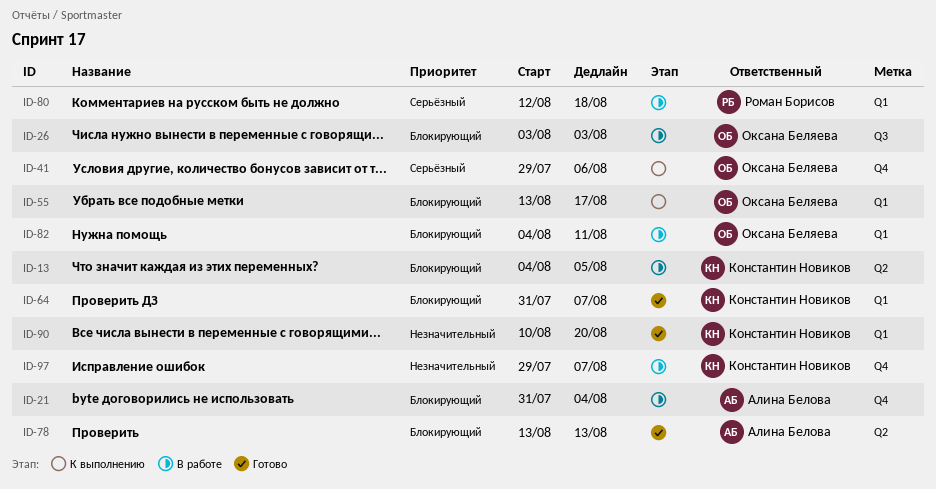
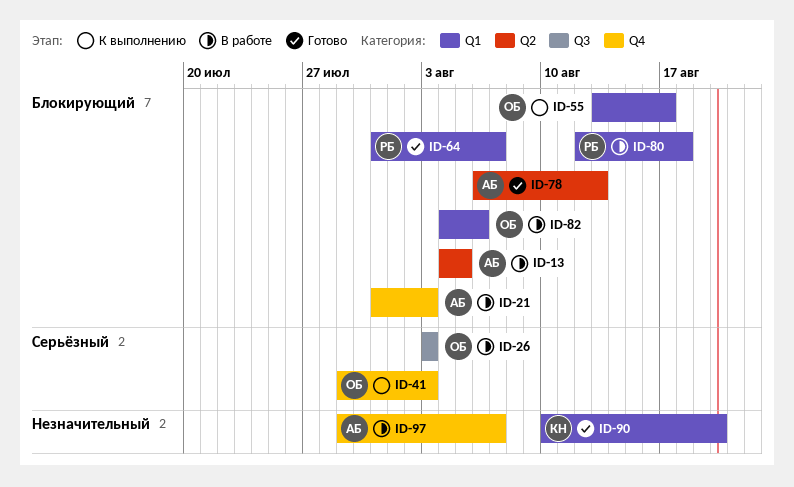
ID-13, owner: Константин Новиков -> Алина Белова
ID-21, due: Aug 4 -> Aug 3
ID-26, priority: Блокирующий -> Серьёзный
ID-41, due: Aug 6 -> Aug 3
ID-64, owner: Константин Новиков -> Роман Борисов
ID-78, start: Aug 13 -> Aug 6
ID-80, priority: Серьёзный -> Блокирующий
ID-82, due: Aug 11 -> Aug 6
ID-97, owner: Константин Новиков -> Алина Белова

